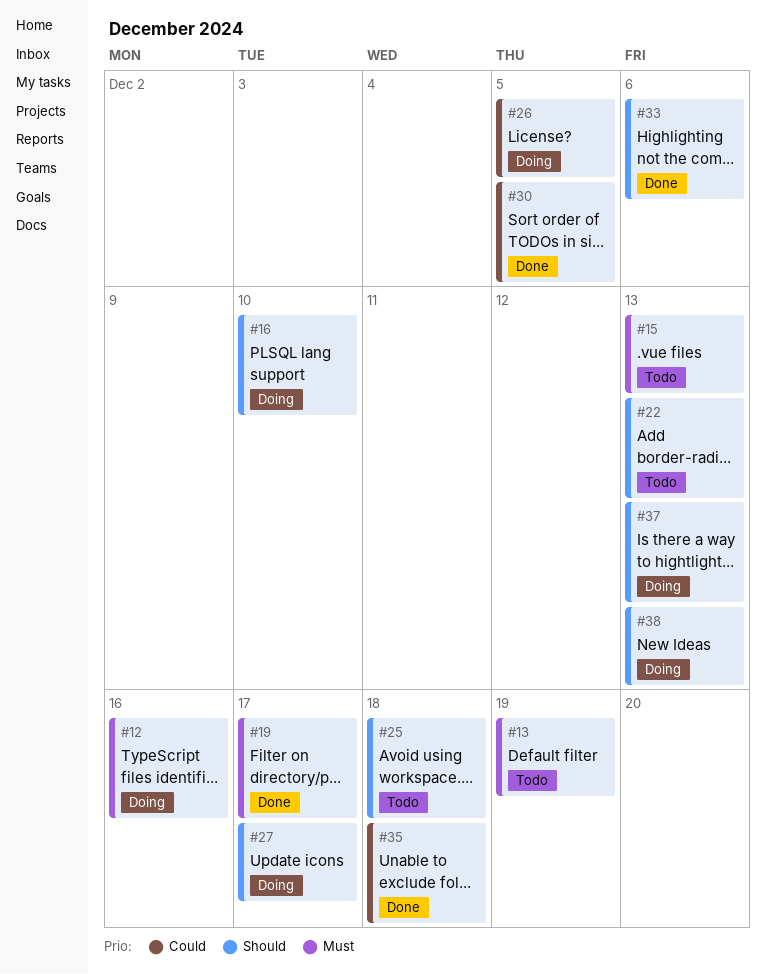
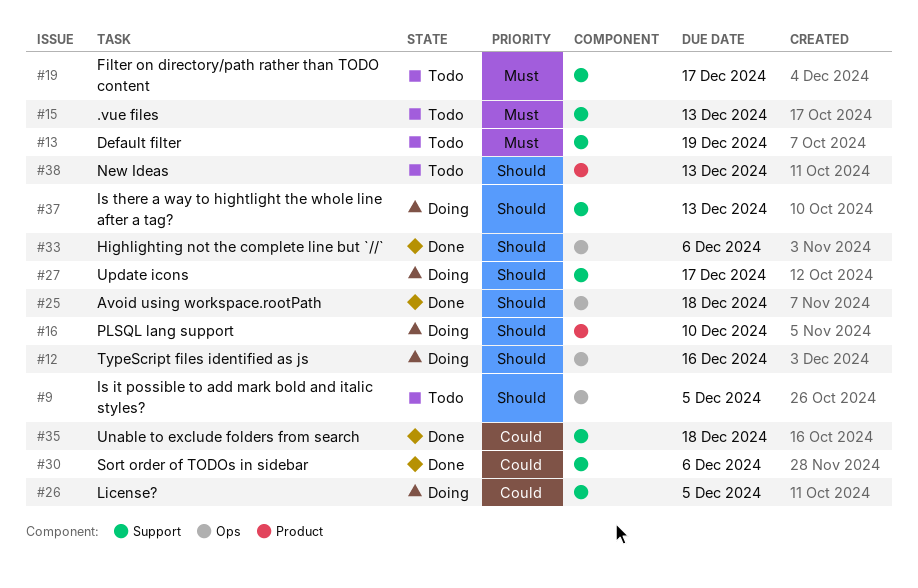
#9: none -> present
#12, priority: Must -> Should
#19, status: Done -> Todo
#22: present -> none
#25, status: Todo -> Done
#30, due: Dec 5 -> Dec 6
#38, status: Doing -> Todo

